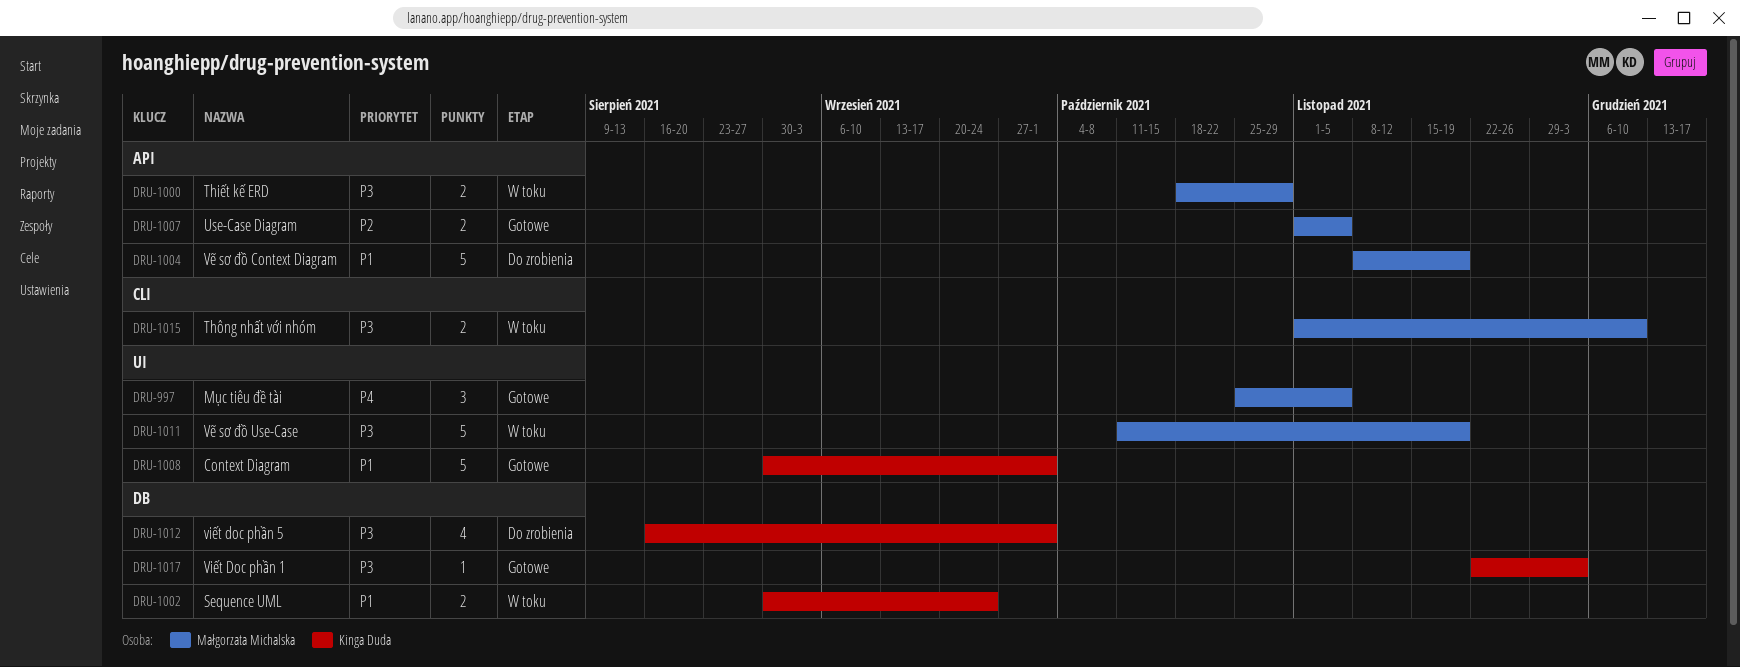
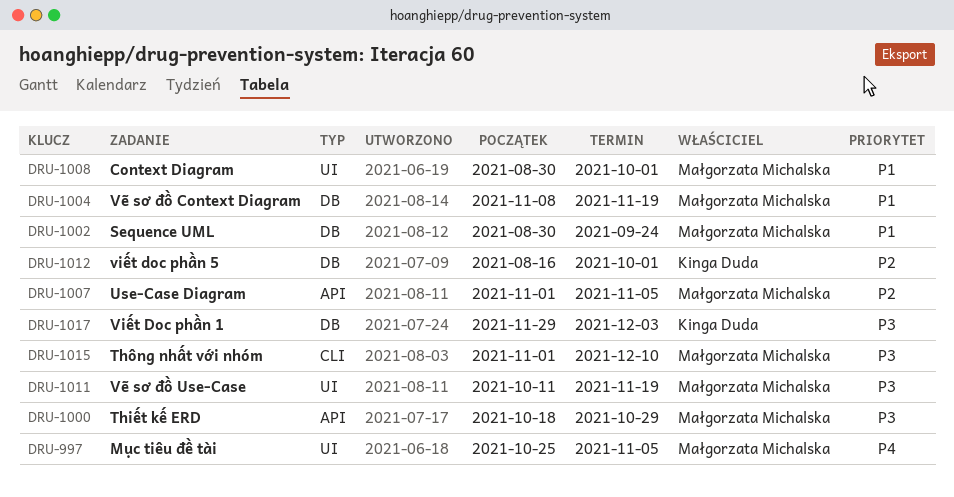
DRU-1002, owner: Kinga Duda -> Małgorzata Michalska
DRU-1004, label: API -> DB
DRU-1008, owner: Kinga Duda -> Małgorzata Michalska
DRU-1012, priority: P3 -> P2
DRU-1017, start: Nov 22 -> Nov 29

